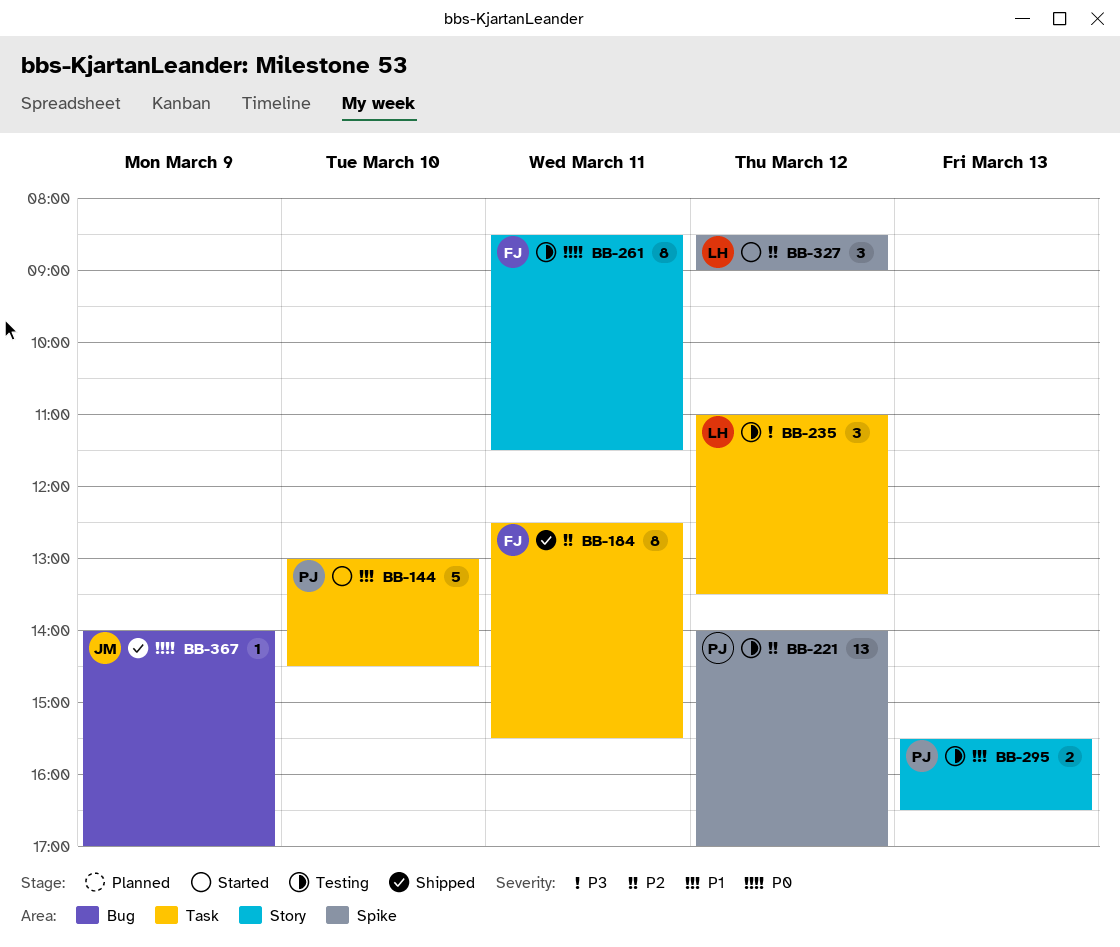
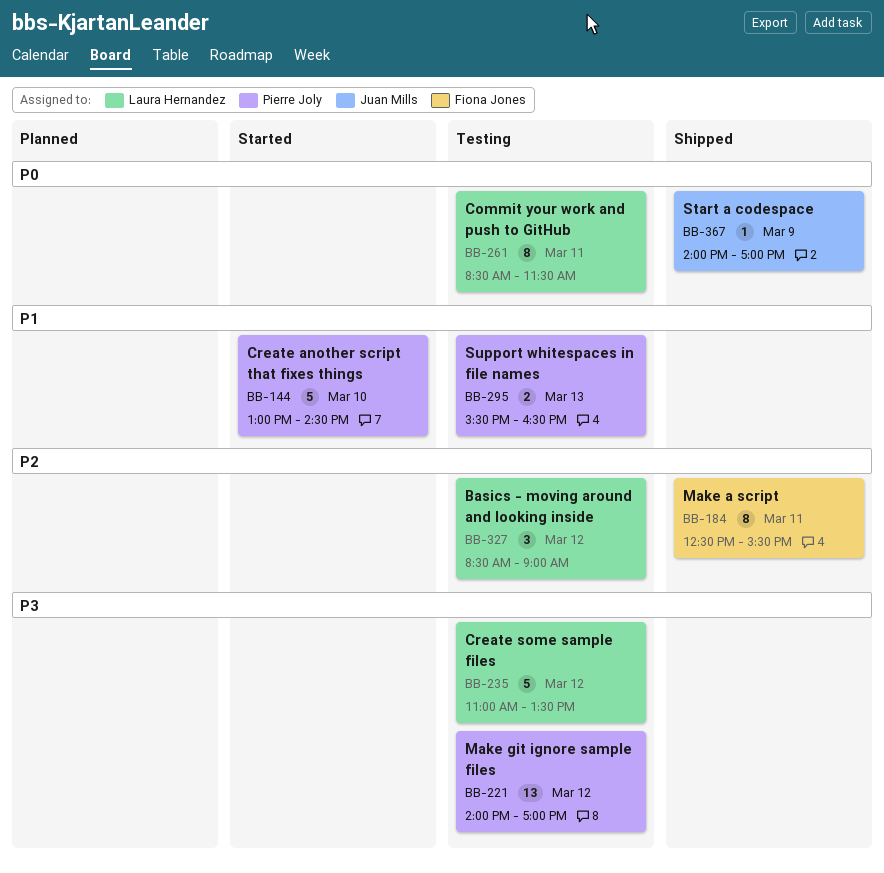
BB-221, priority: P2 -> P3
BB-235, estimate: 3 -> 5
BB-261, owner: Fiona Jones -> Laura Hernandez
BB-327, status: Started -> Testing

